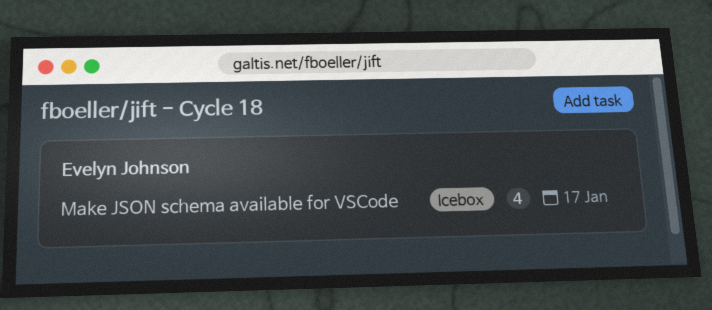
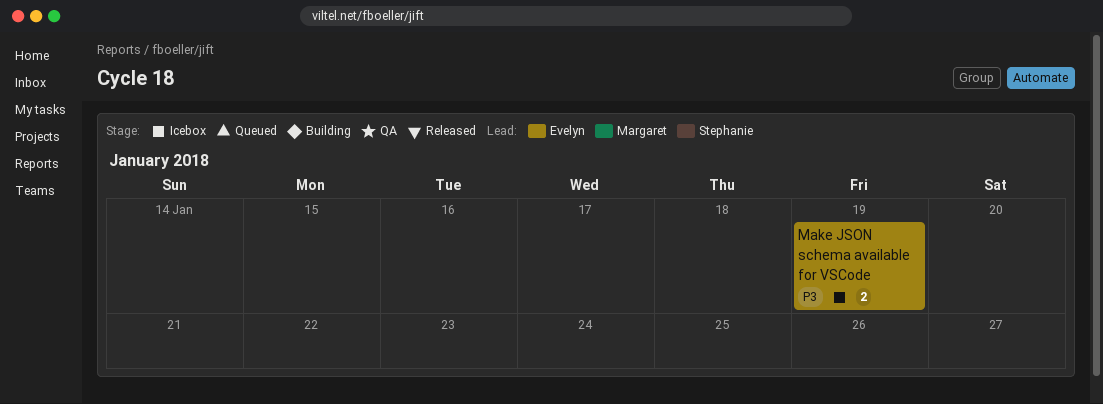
Make JSON schema available for VSCode, estimate: 4 -> 2
Make JSON schema available for VSCode, due: Jan 17 -> Jan 19

